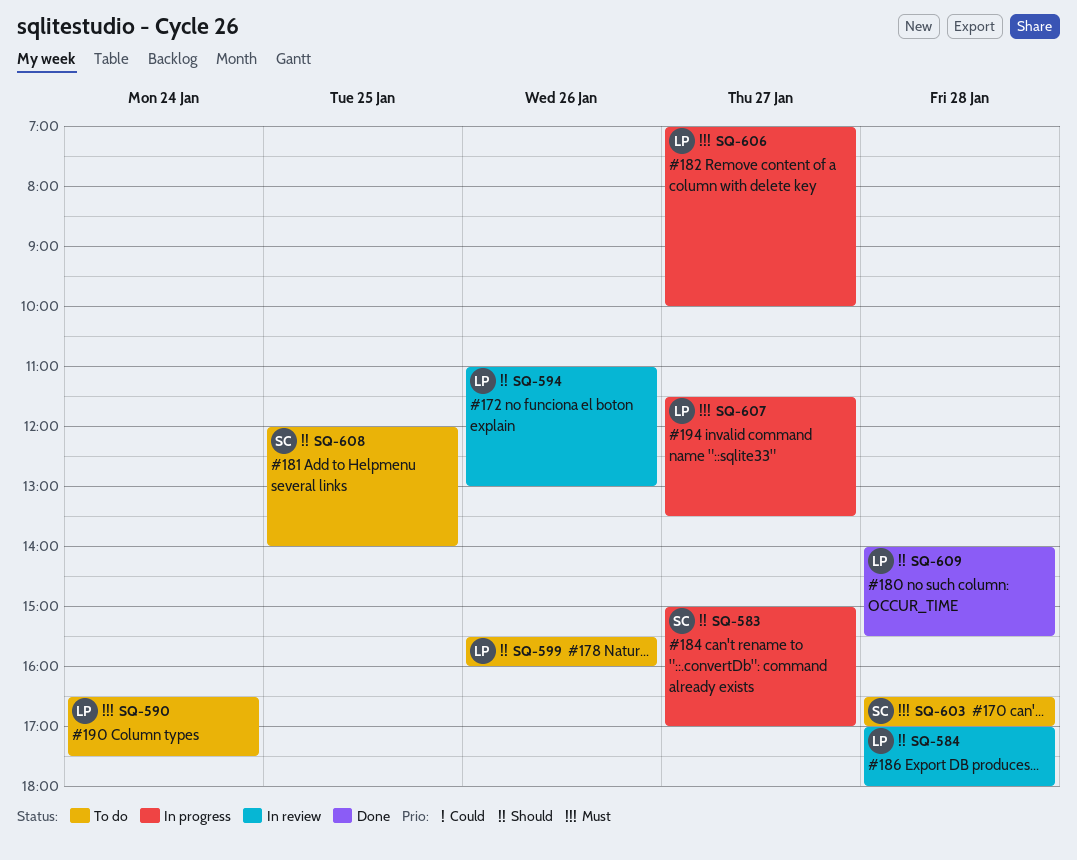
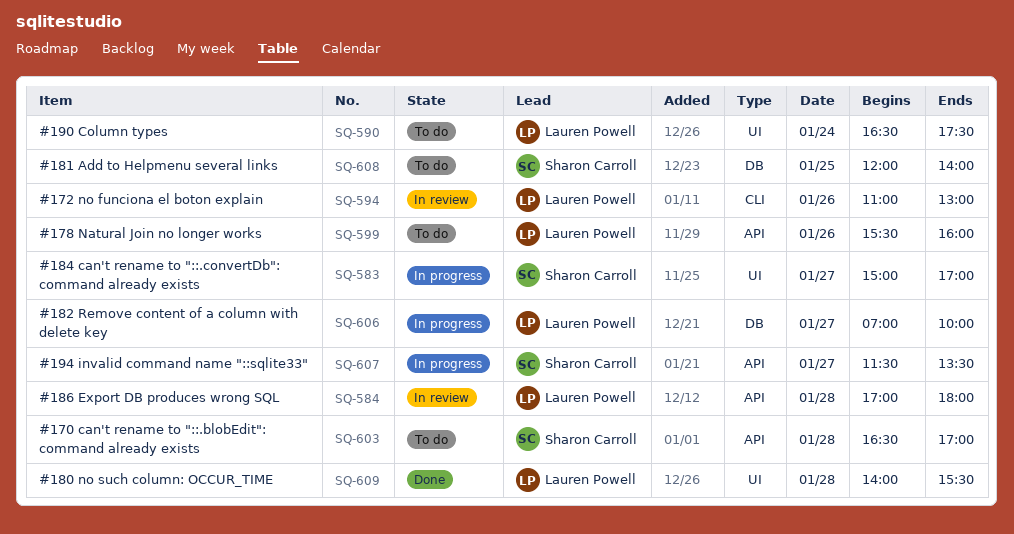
SQ-607, owner: Lauren Powell -> Sharon Carroll

